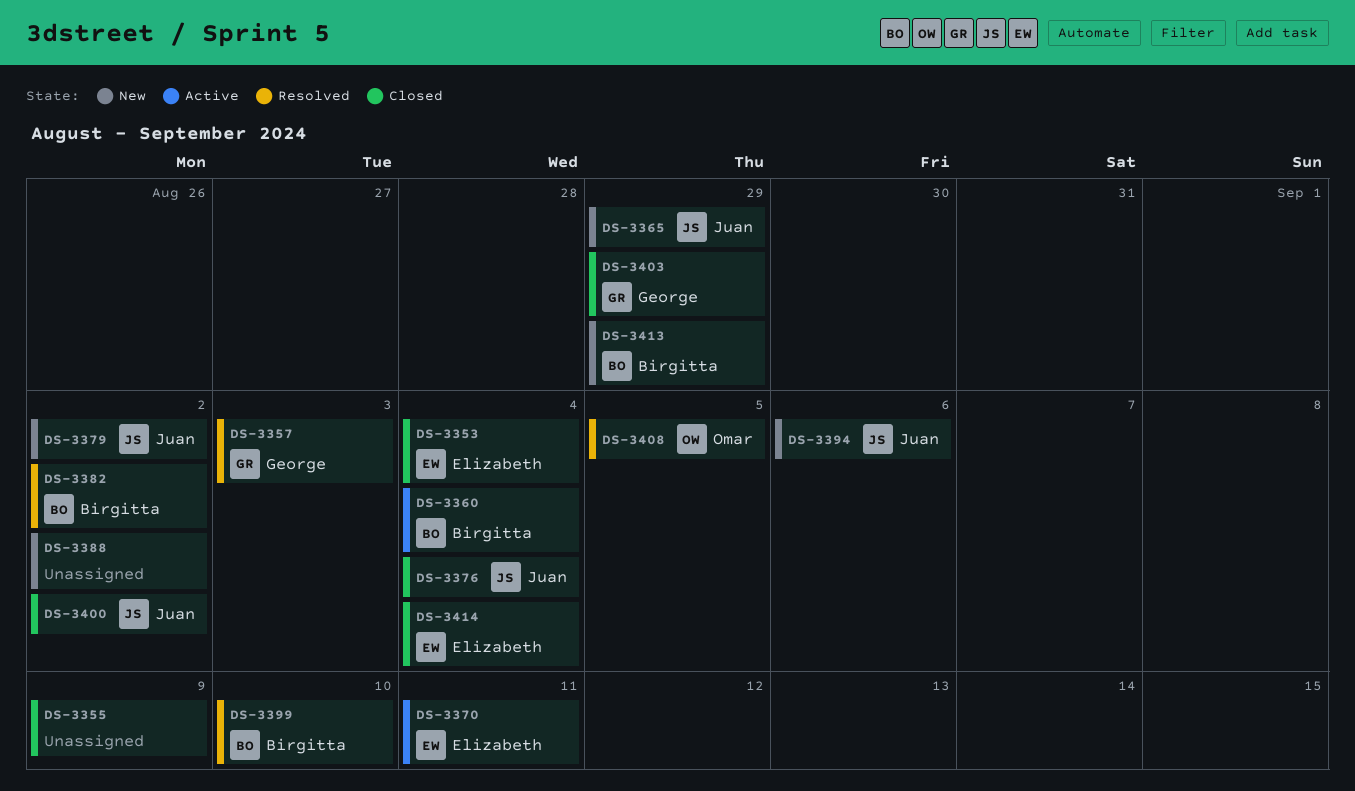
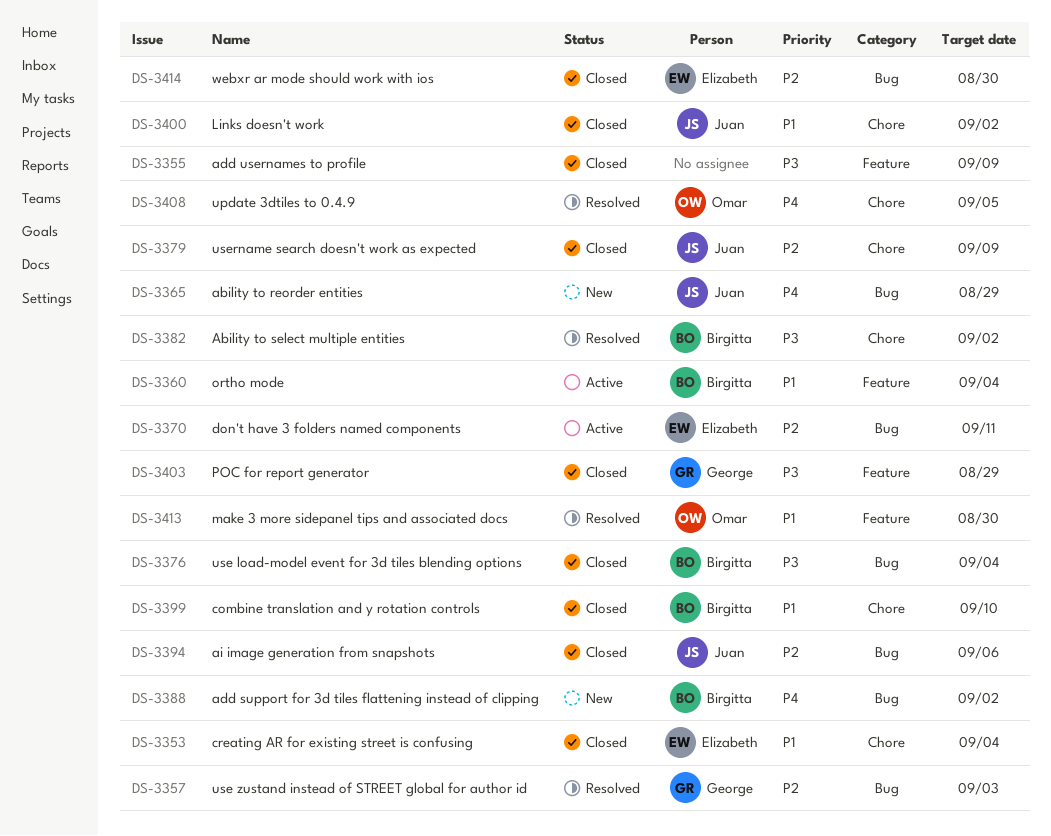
DS-3376, owner: Juan -> Birgitta
DS-3379, status: New -> Closed
DS-3379, due: Sep 2 -> Sep 9
DS-3388, owner: none -> Birgitta
DS-3394, status: New -> Closed
DS-3399, status: Resolved -> Closed
DS-3413, status: New -> Resolved
DS-3413, owner: Birgitta -> Omar
DS-3413, due: Aug 29 -> Aug 30
DS-3414, due: Sep 4 -> Aug 30

